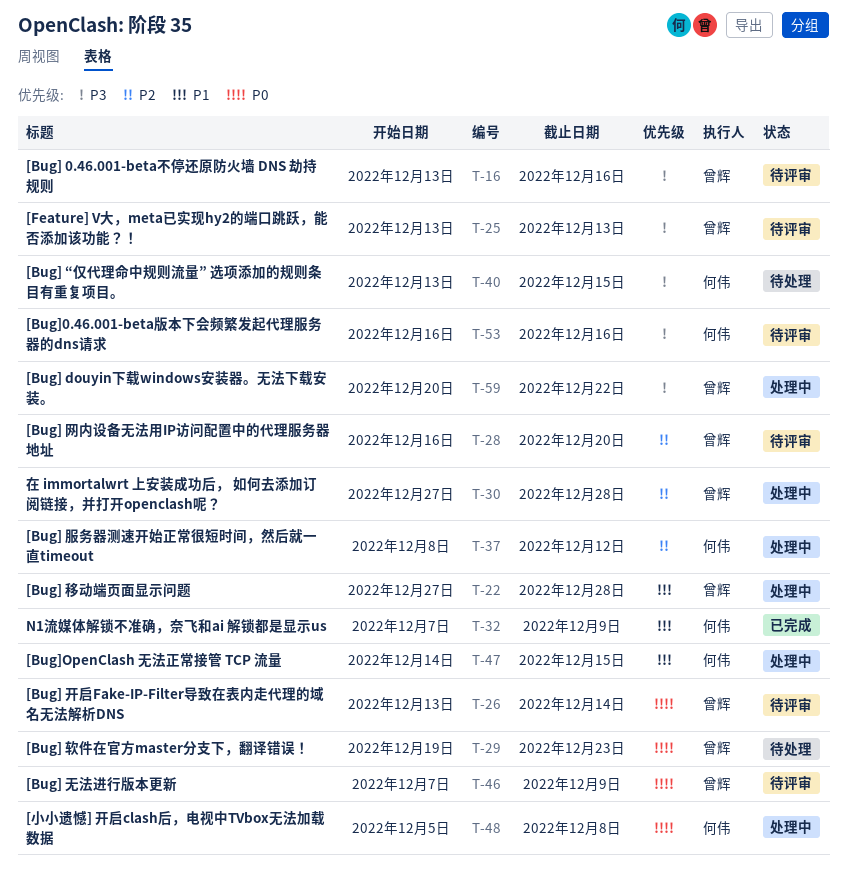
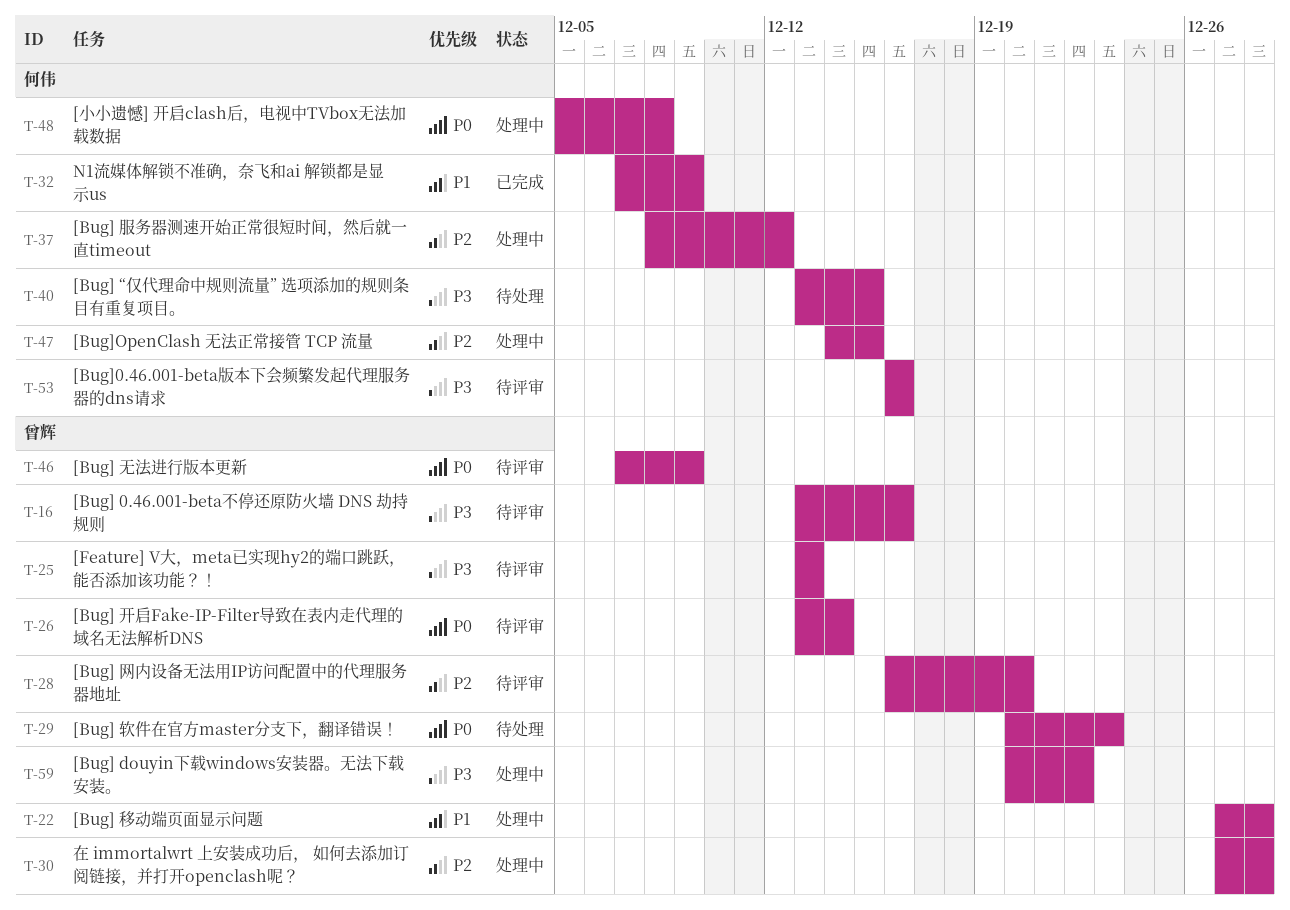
T-29, start: Dec 19 -> Dec 20
T-47, priority: P1 -> P2

